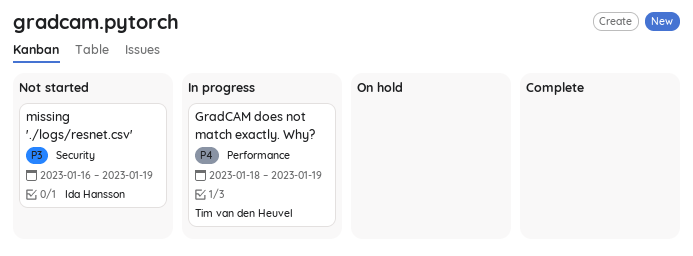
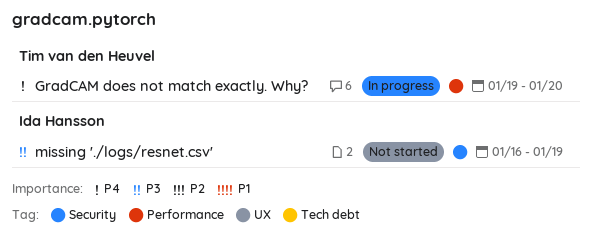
GradCAM does not match exactly. Why?, start: Jan 18 -> Jan 19
GradCAM does not match exactly. Why?, due: Jan 19 -> Jan 20

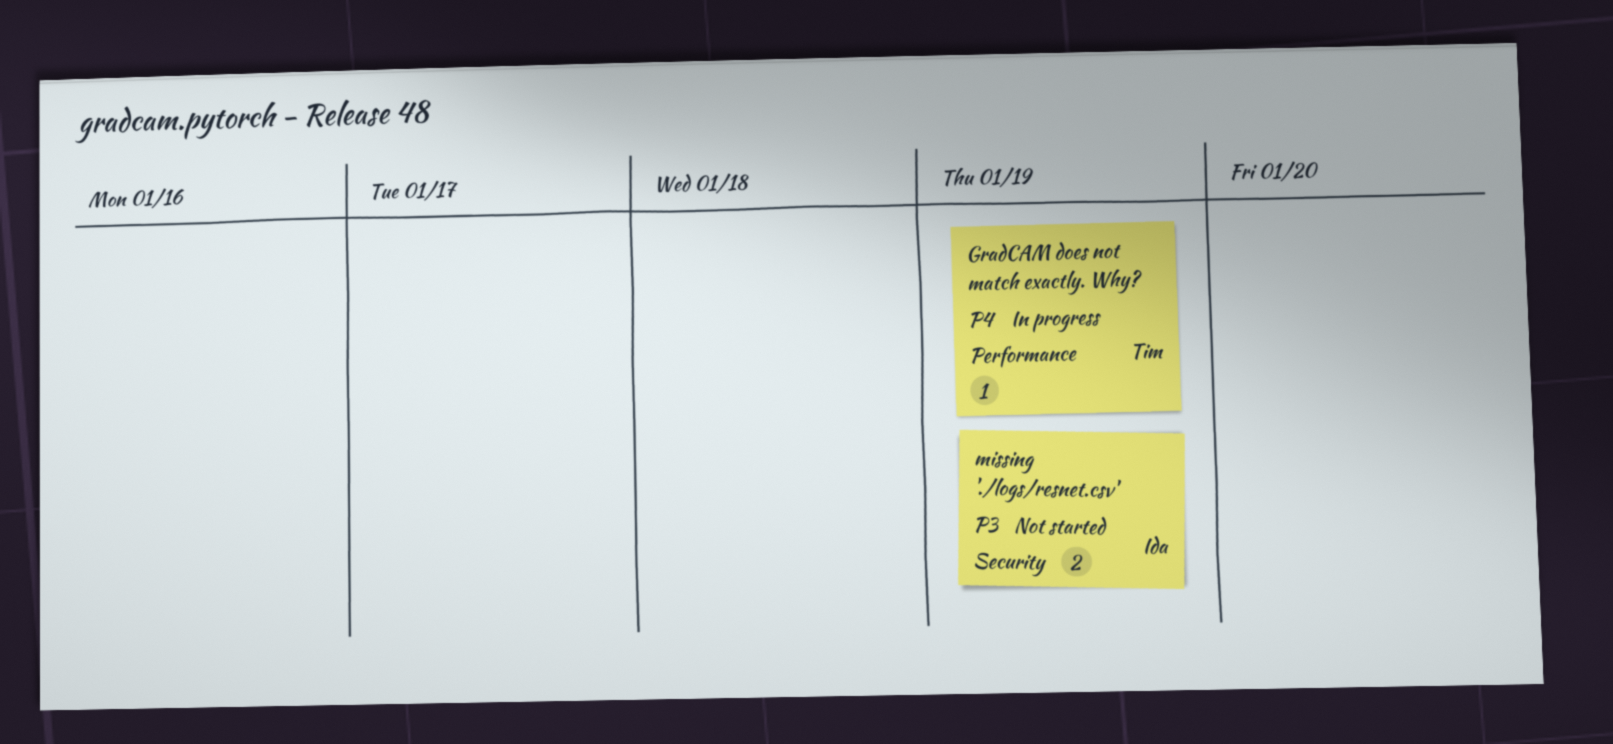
GradCAM does not match exactly. Why?, due: Jan 20 -> Jan 19

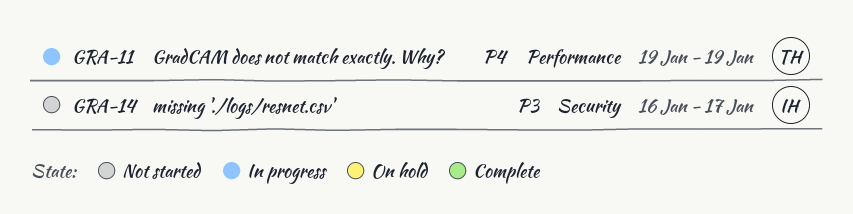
missing './logs/resnet.csv', due: Jan 19 -> Jan 17

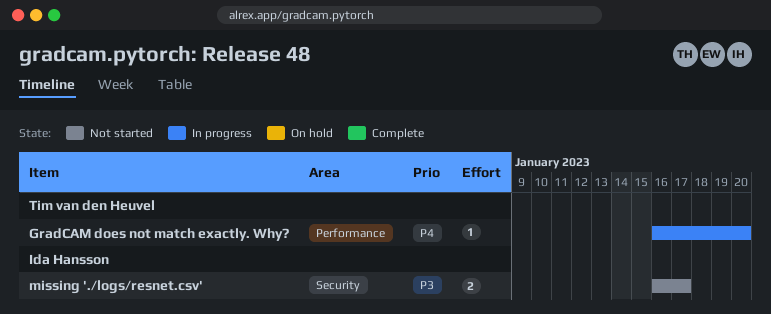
GradCAM does not match exactly. Why?, start: Jan 19 -> Jan 16
GradCAM does not match exactly. Why?, due: Jan 19 -> Jan 20

